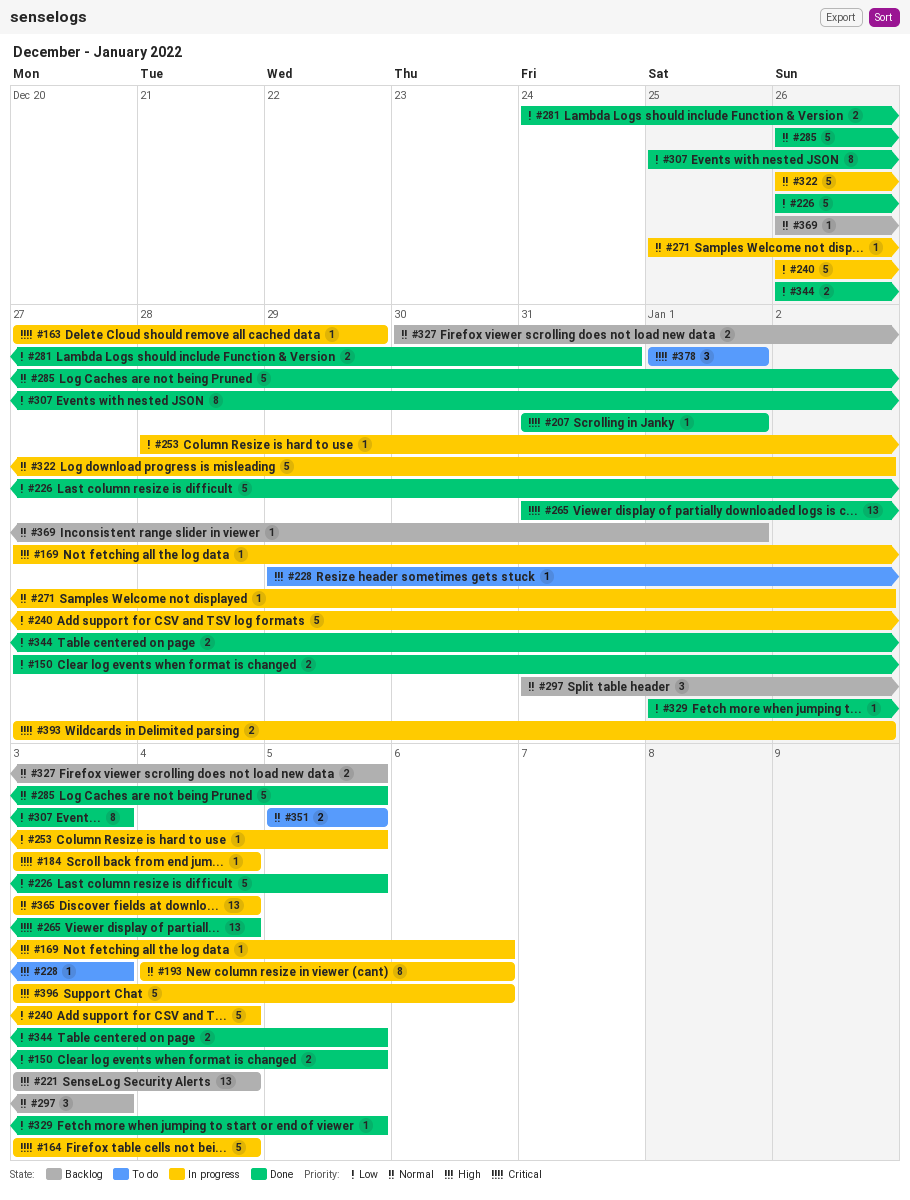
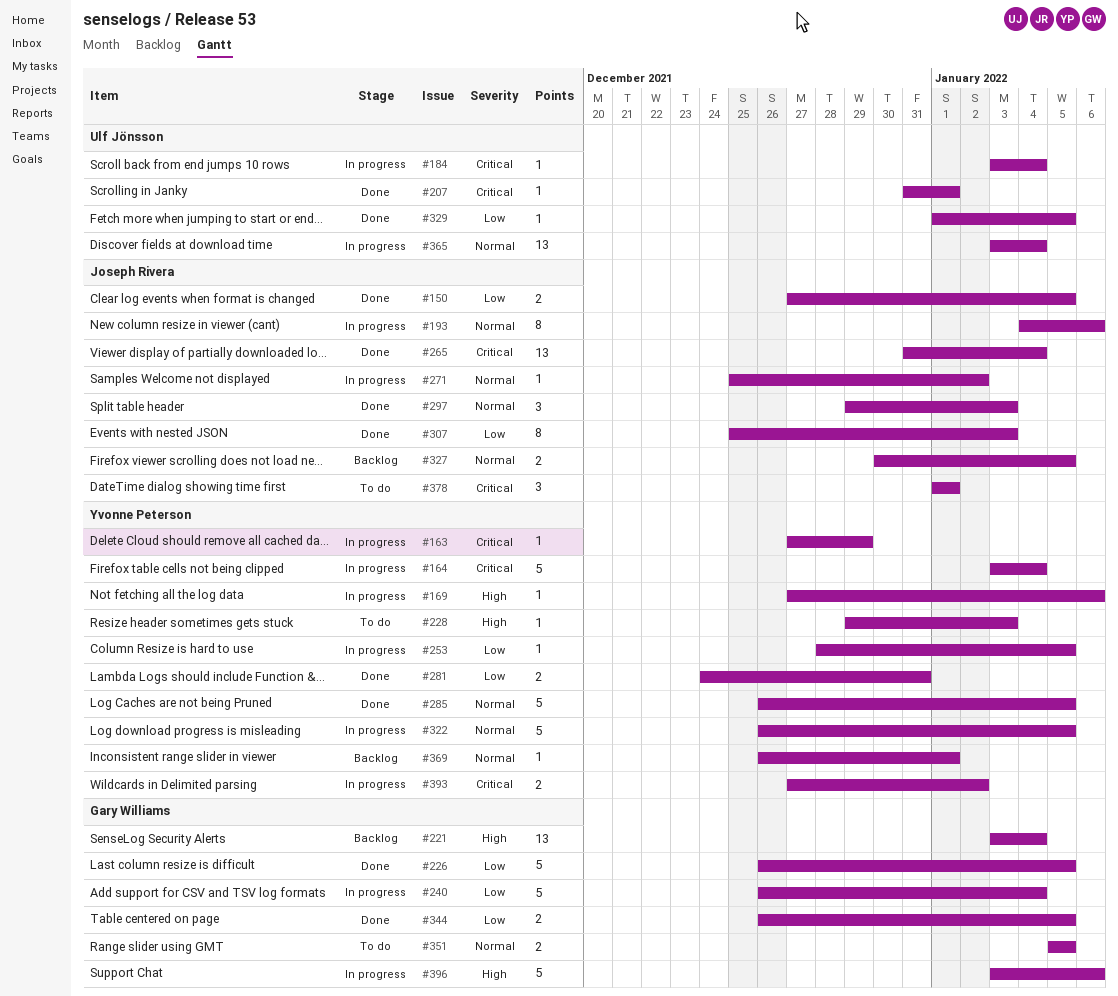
#297, status: Backlog -> Done
#297, start: Dec 31 -> Dec 29
#322, due: Jan 2 -> Jan 5

